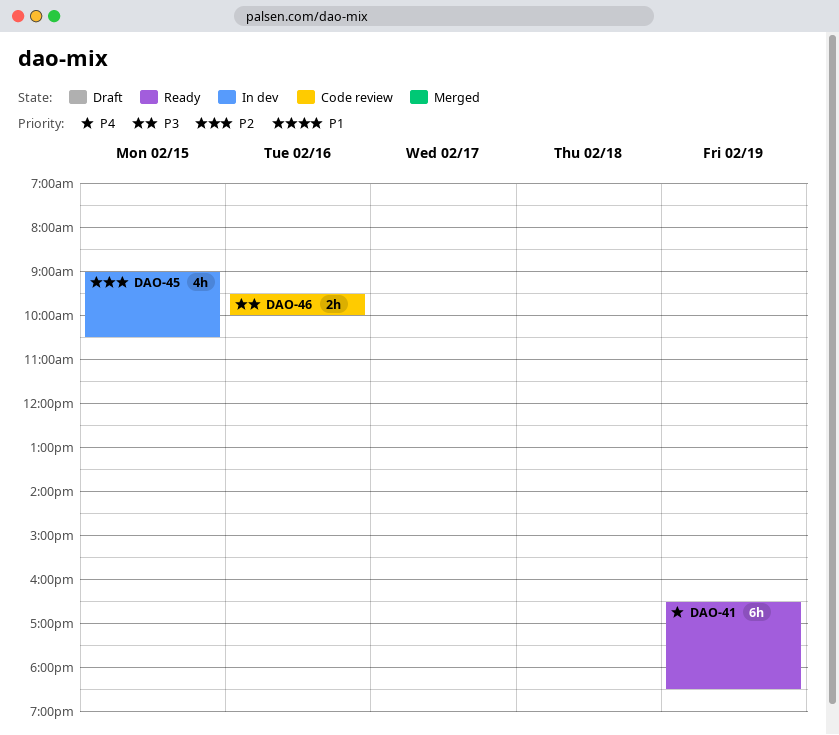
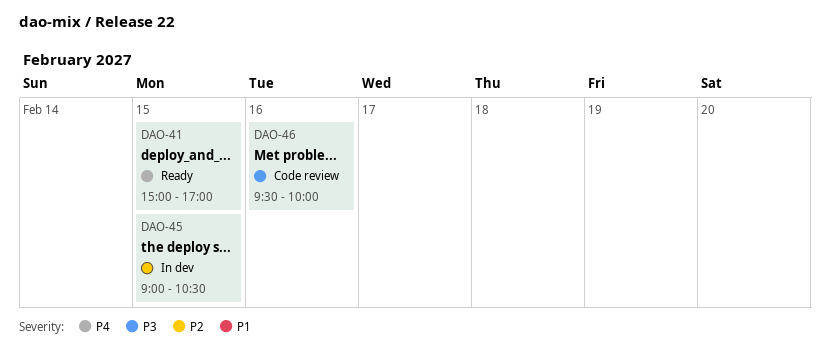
DAO-41, day: Feb 19 -> Feb 15
DAO-41, begins: 16:30 -> 15:00
DAO-41, ends: 18:30 -> 17:00

